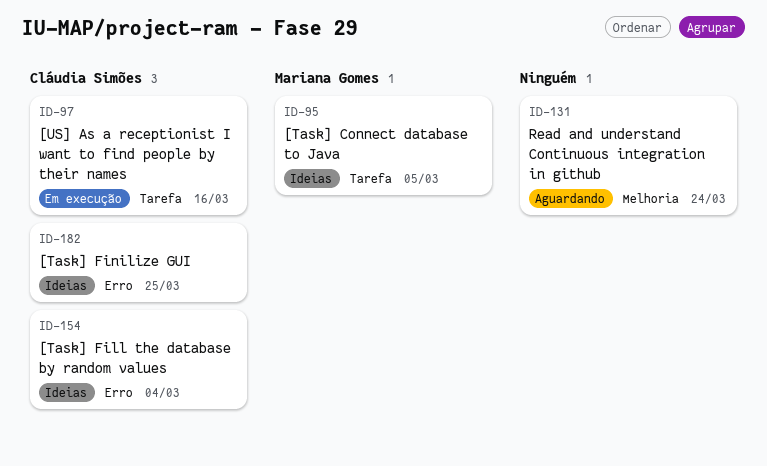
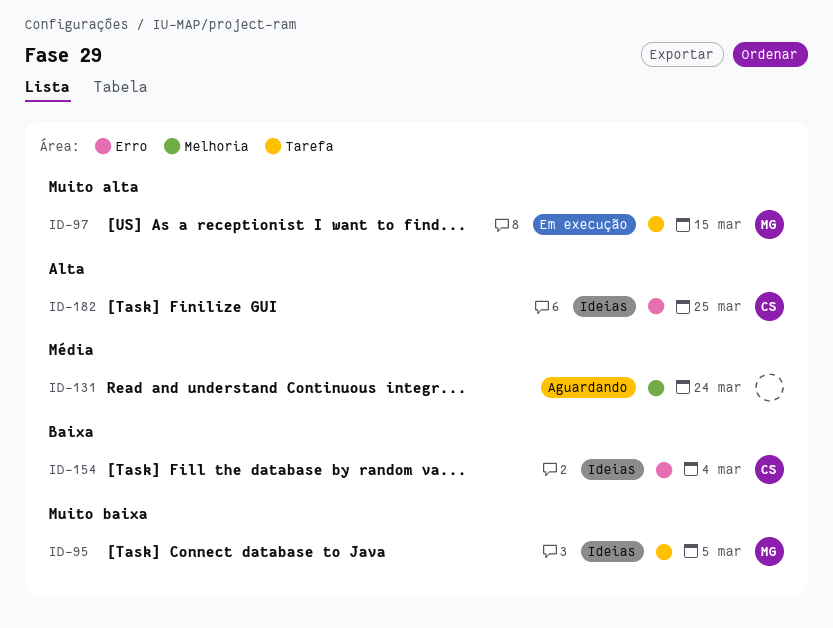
ID-97, owner: Cláudia Simões -> Mariana Gomes
ID-97, due: Mar 16 -> Mar 15

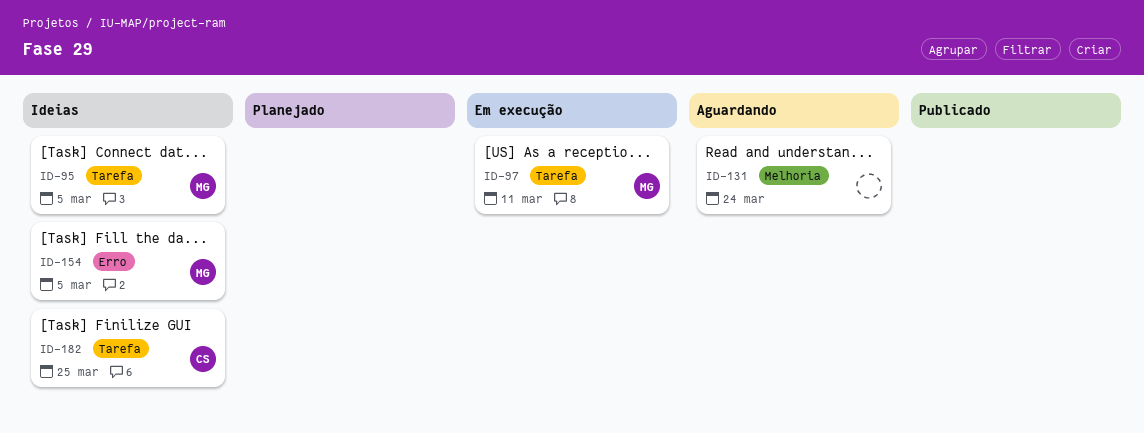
ID-97, due: Mar 15 -> Mar 11
ID-154, owner: CS -> MG
ID-154, due: Mar 4 -> Mar 5
ID-182, label: Erro -> Tarefa

